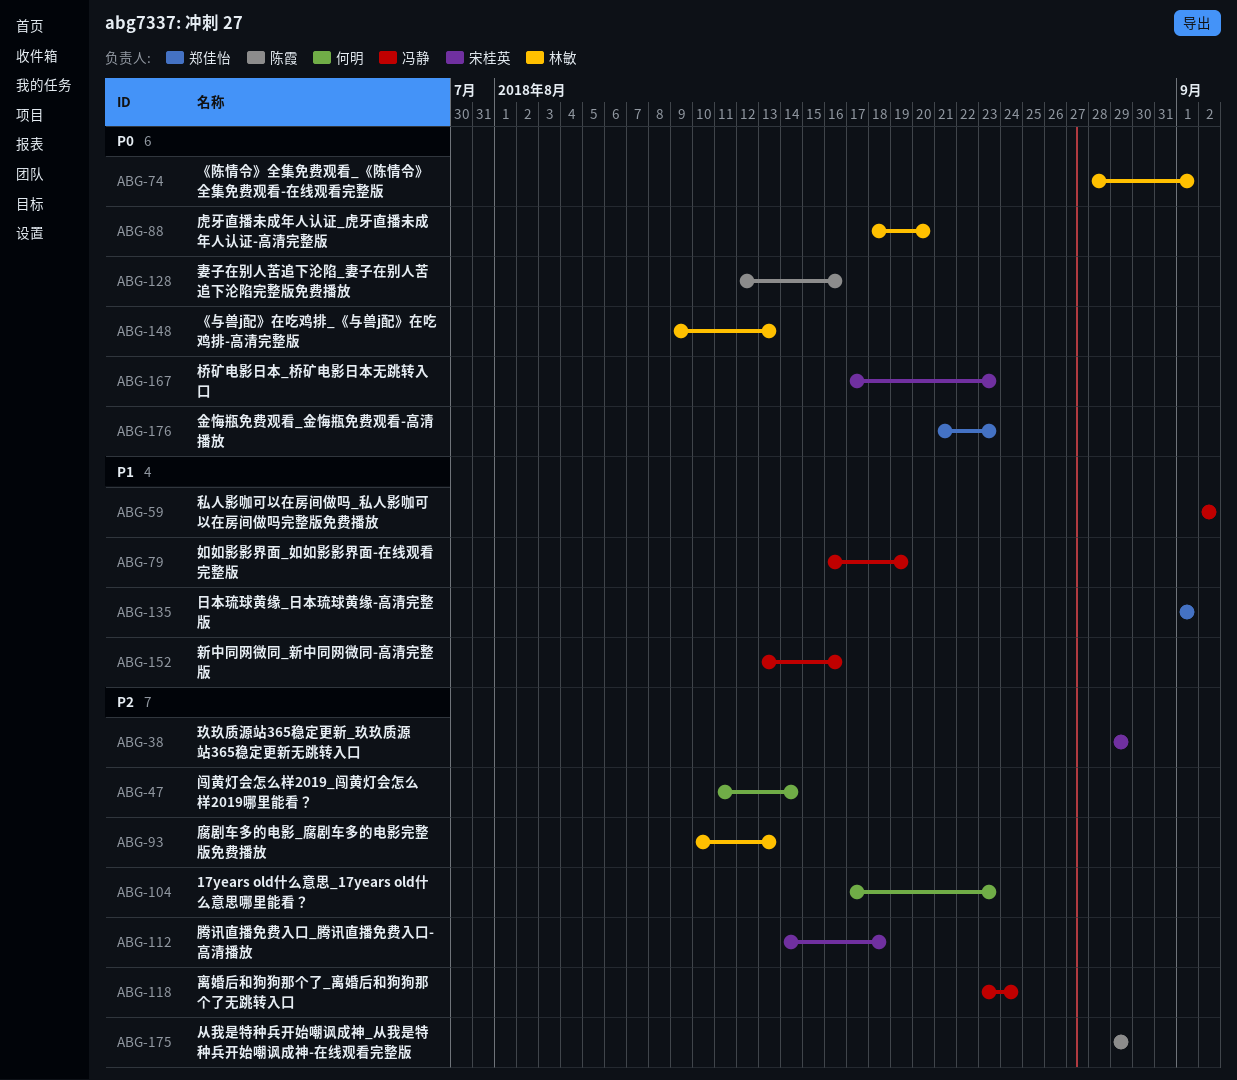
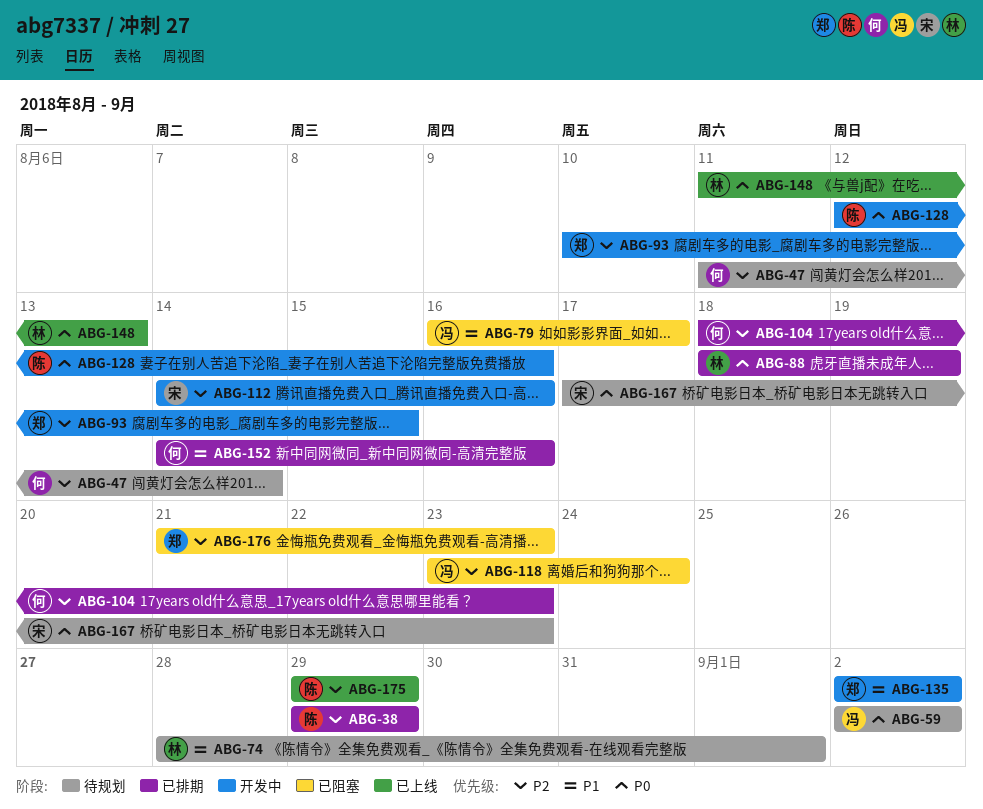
ABG-38, owner: 宋桂英 -> 陈霞
ABG-59, priority: P1 -> P0
ABG-74, priority: P0 -> P1
ABG-79, due: Aug 19 -> Aug 17
ABG-88, due: Aug 20 -> Aug 19
ABG-93, owner: 林敏 -> 郑佳怡
ABG-93, due: Aug 13 -> Aug 15
ABG-104, start: Aug 17 -> Aug 18
ABG-112, due: Aug 18 -> Aug 16
ABG-135, start: Sep 1 -> Sep 2
ABG-135, due: Sep 1 -> Sep 2
ABG-148, start: Aug 9 -> Aug 11
ABG-152, owner: 冯静 -> 何明
ABG-152, start: Aug 13 -> Aug 14
ABG-176, priority: P0 -> P2

